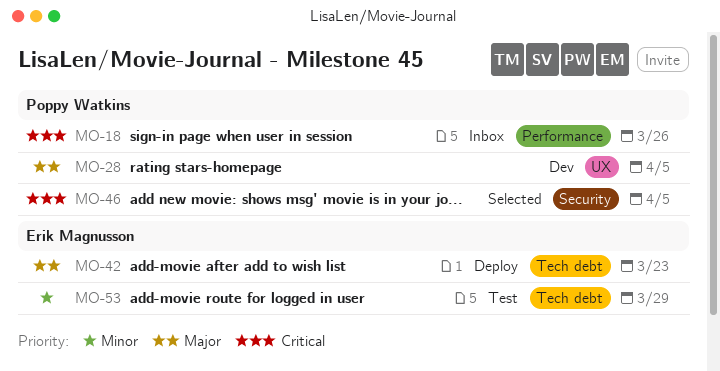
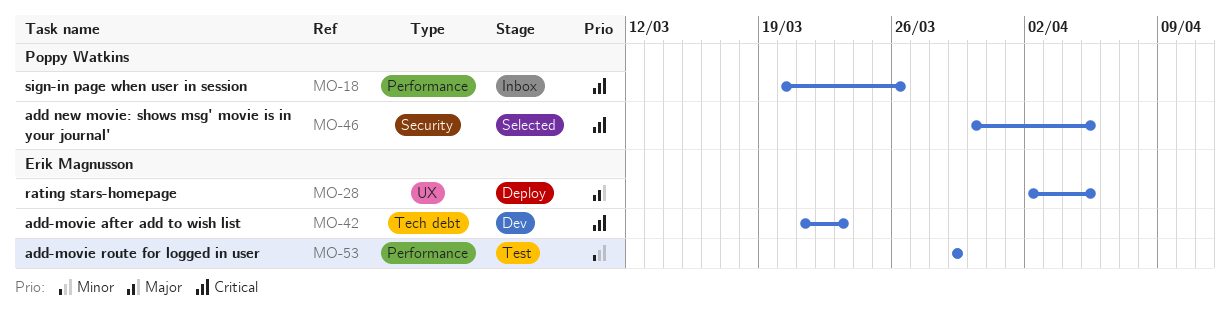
MO-28, status: Dev -> Deploy
MO-28, owner: Poppy Watkins -> Erik Magnusson
MO-42, status: Deploy -> Dev
MO-42, priority: Major -> Critical
MO-53, label: Tech debt -> Performance

